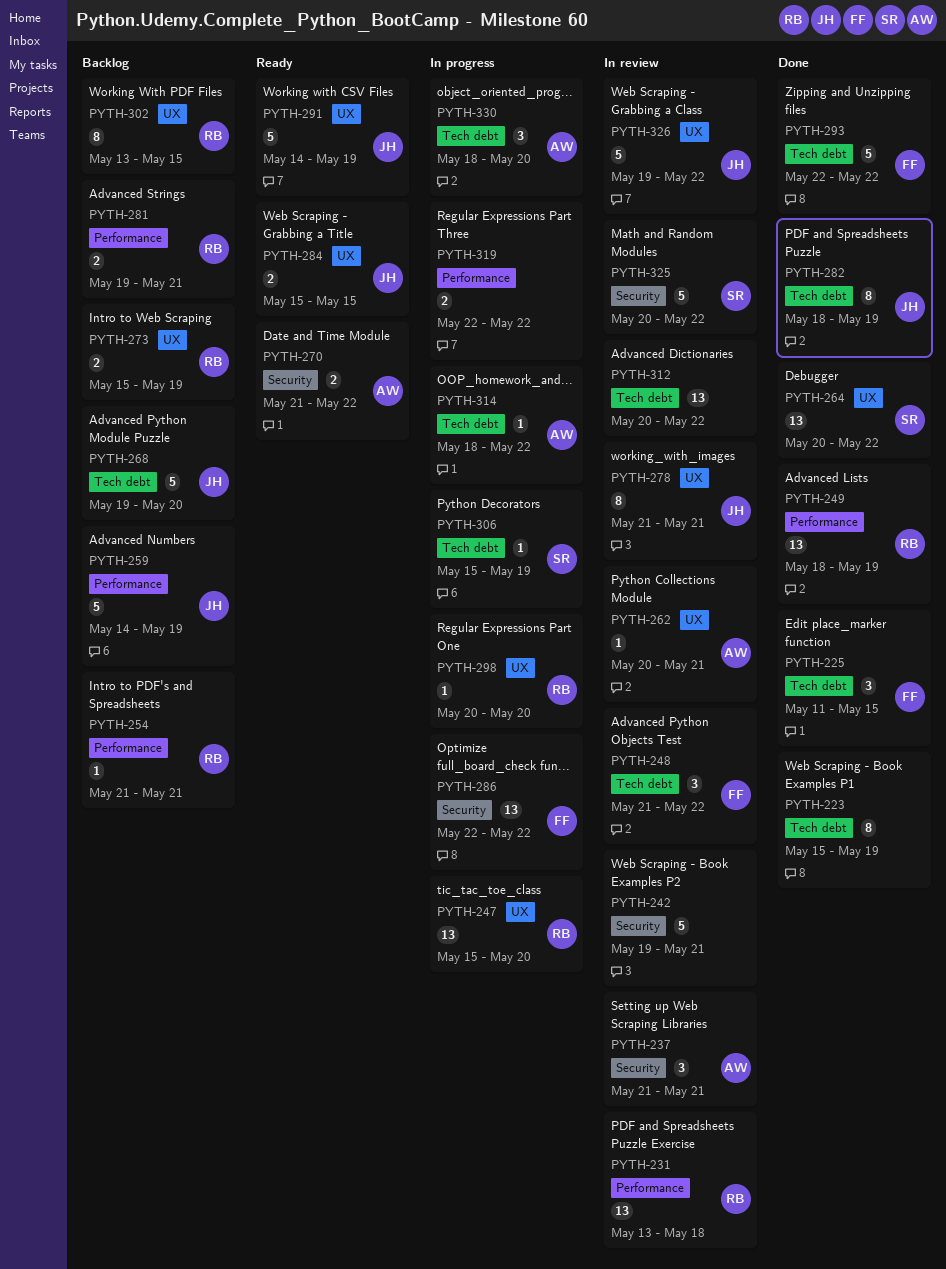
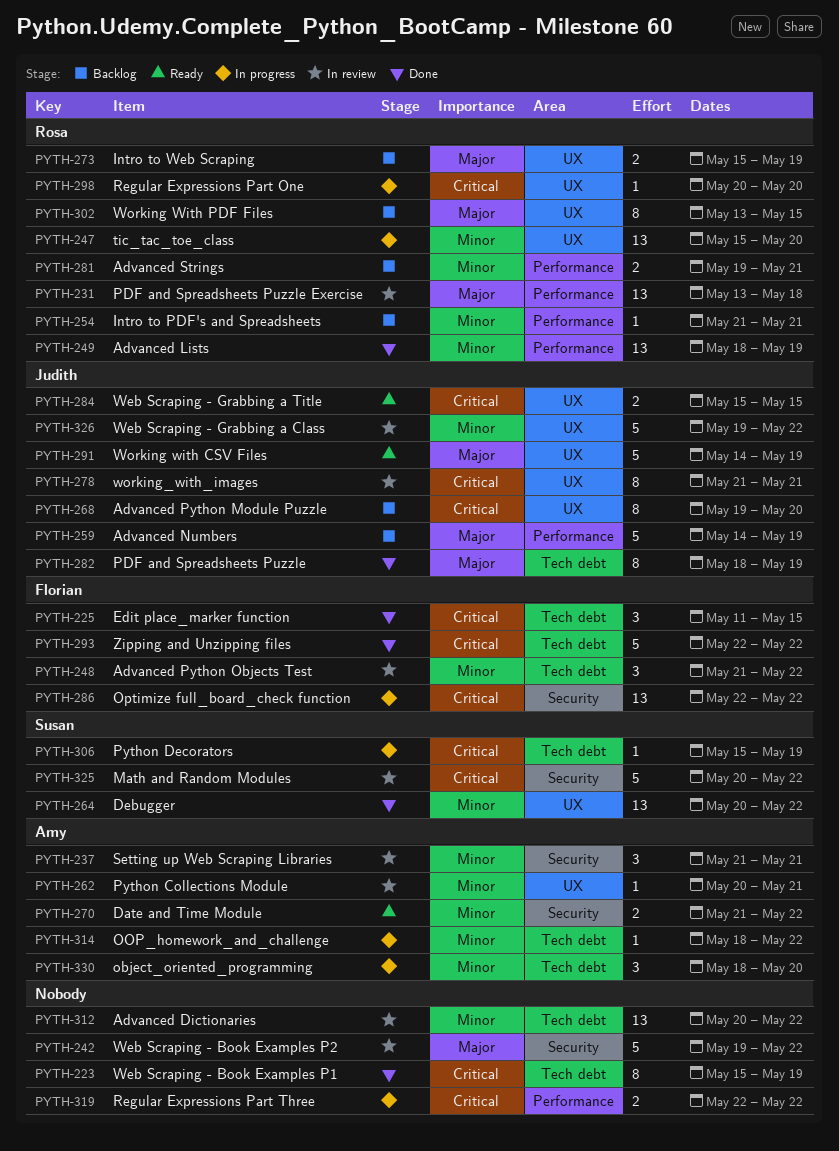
PYTH-242, due: May 21 -> May 22
PYTH-268, label: Tech debt -> UX
PYTH-268, estimate: 5 -> 8

